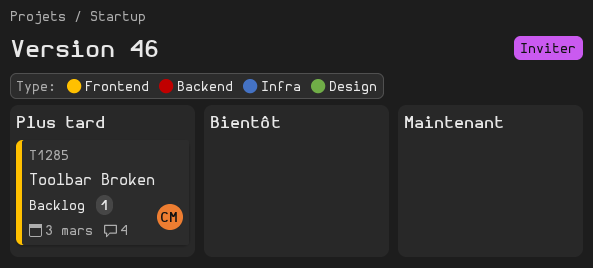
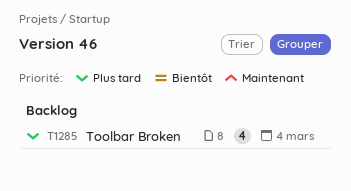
T1285, estimate: 1 -> 4
T1285, due: Mar 3 -> Mar 4

